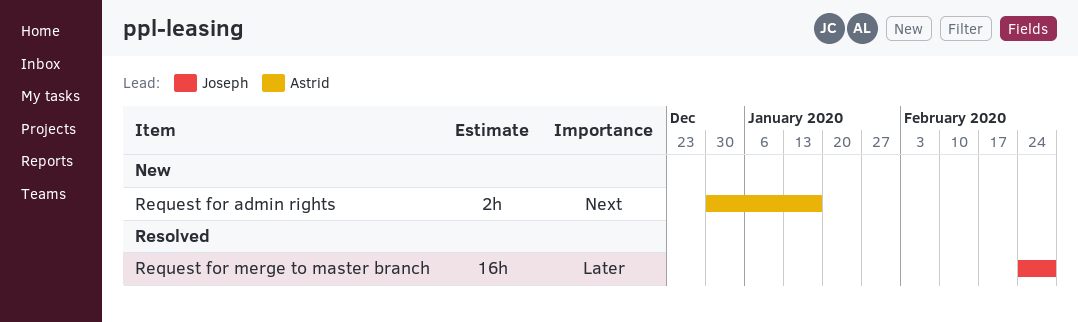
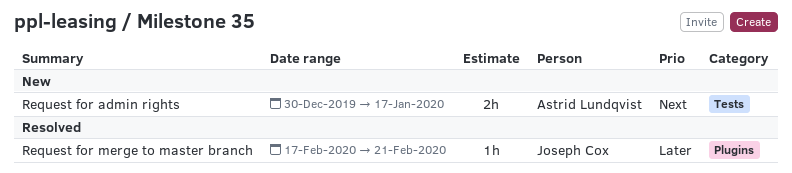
Request for merge to master branch, estimate: 16h -> 1h
Request for merge to master branch, start: Feb 24 -> Feb 17
Request for merge to master branch, due: Feb 28 -> Feb 21

